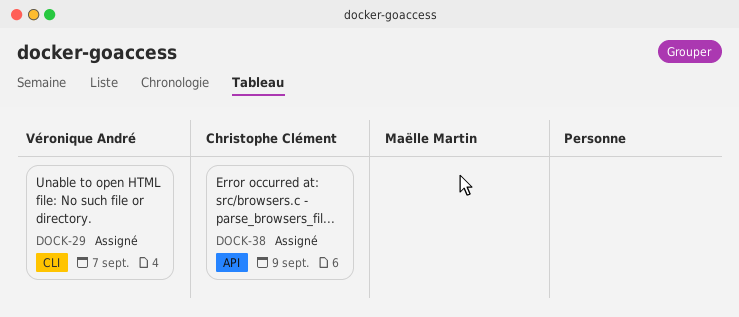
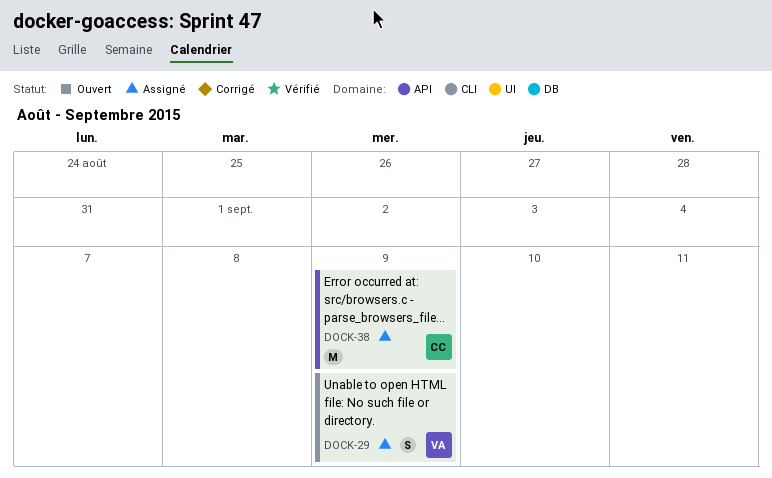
DOCK-29, due: Sep 7 -> Sep 9

